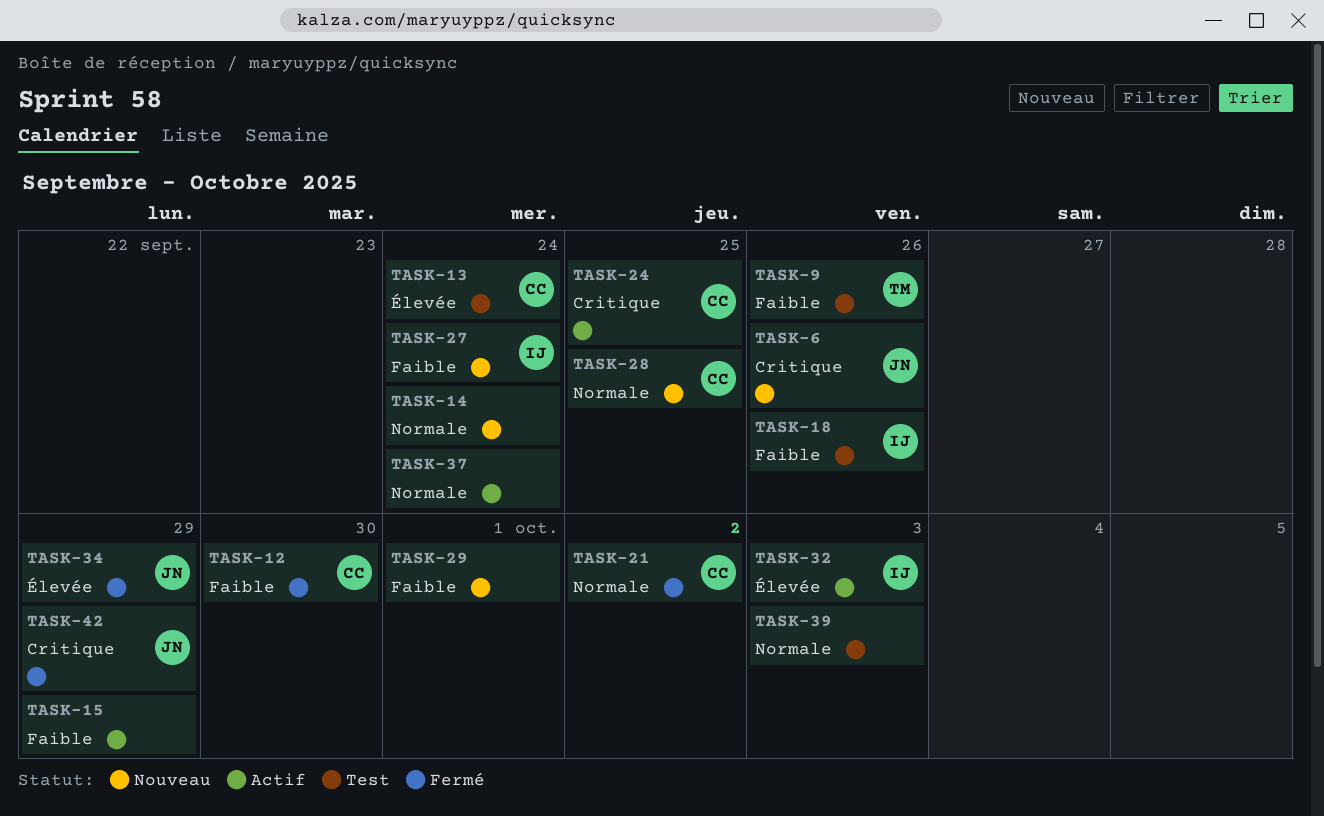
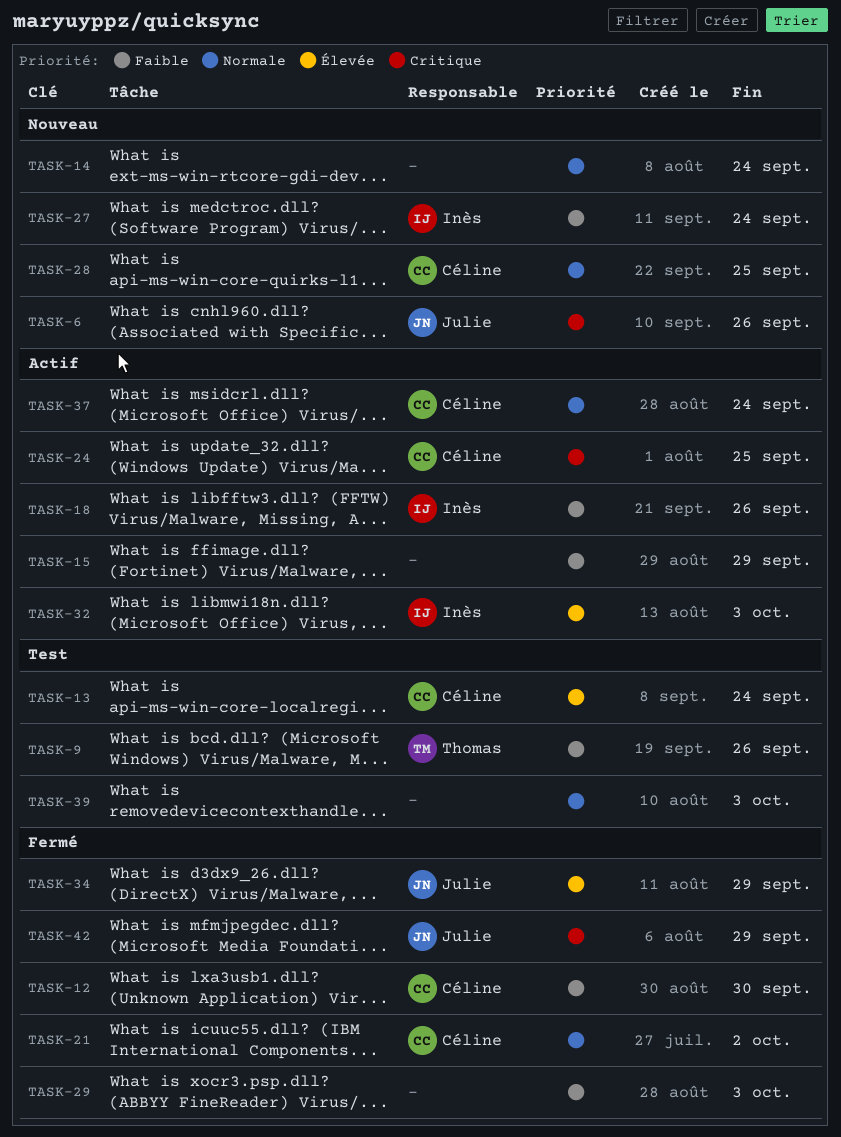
TASK-18, status: Test -> Actif
TASK-29, status: Nouveau -> Fermé
TASK-29, due: Oct 1 -> Oct 3
TASK-37, owner: none -> Céline

